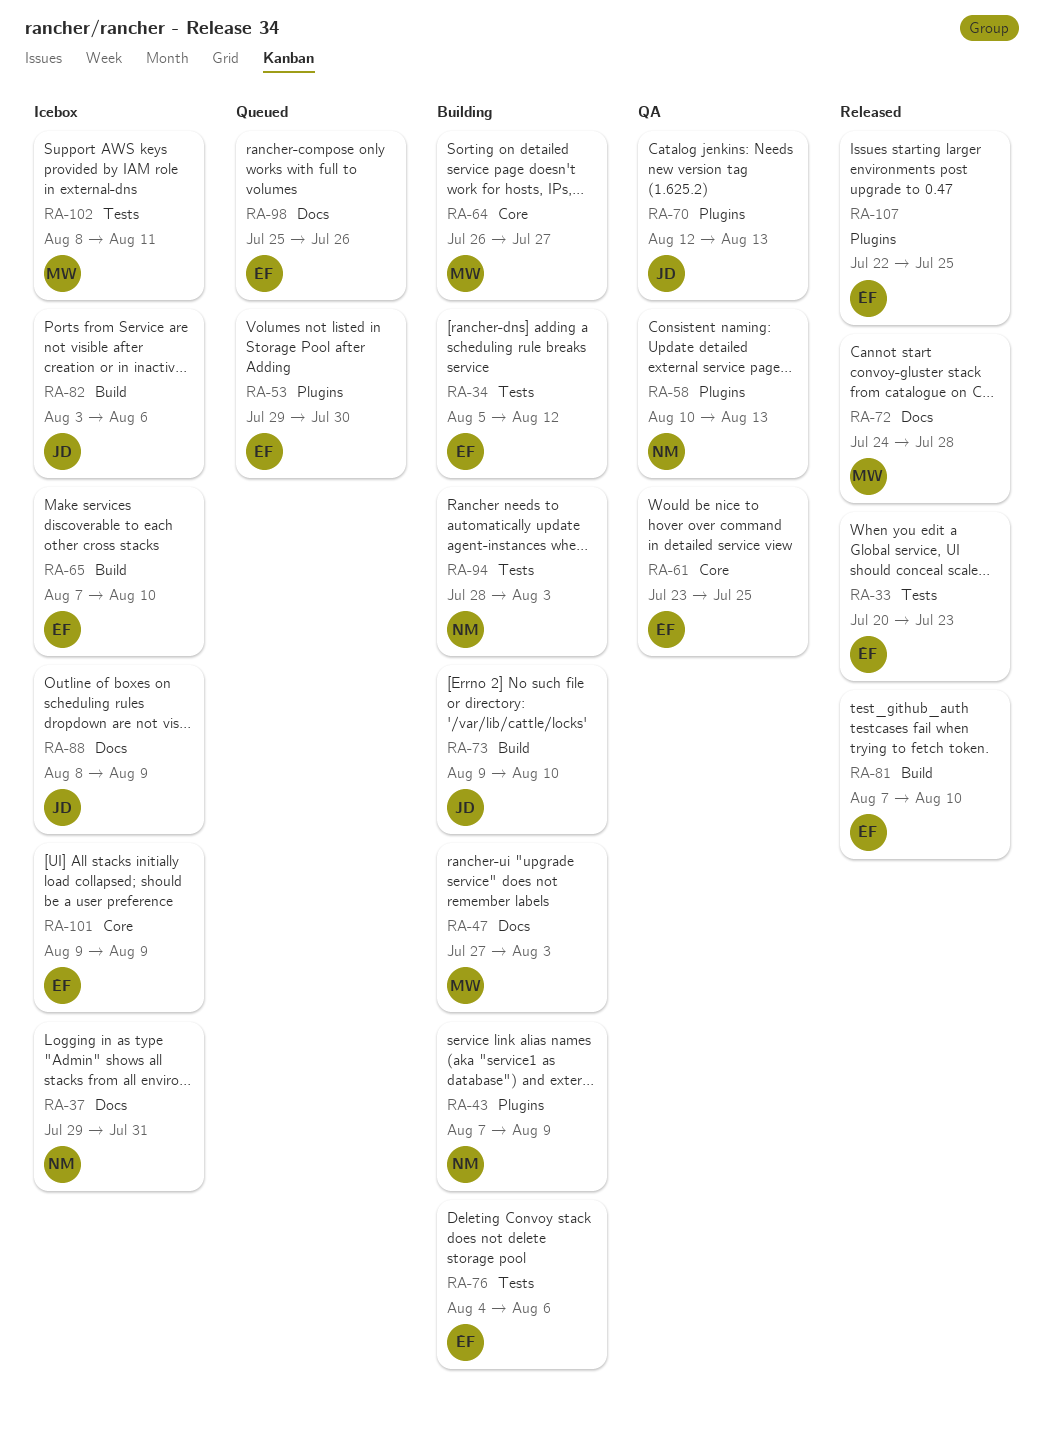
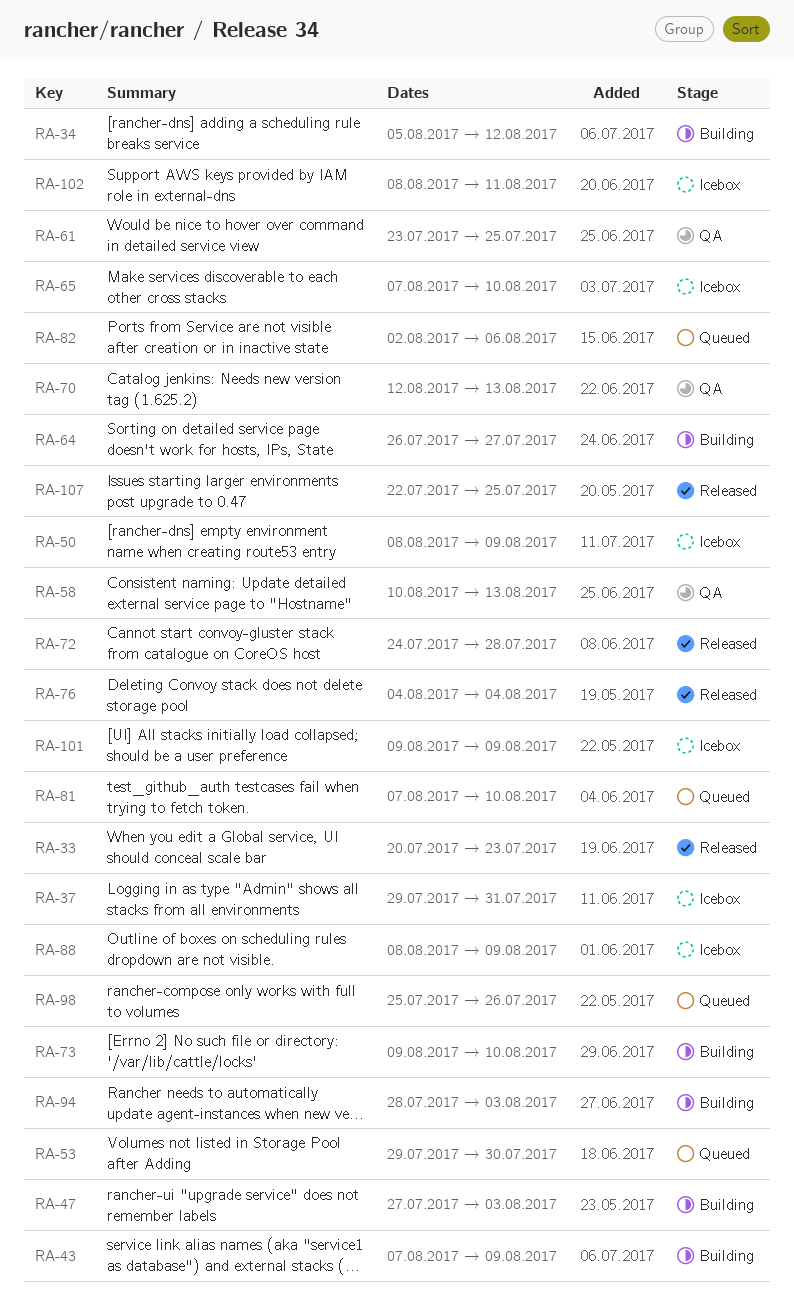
RA-50: none -> present
RA-76, status: Building -> Released
RA-76, due: Aug 6 -> Aug 4
RA-81, status: Released -> Queued
RA-82, status: Icebox -> Queued
RA-82, start: Aug 3 -> Aug 2

